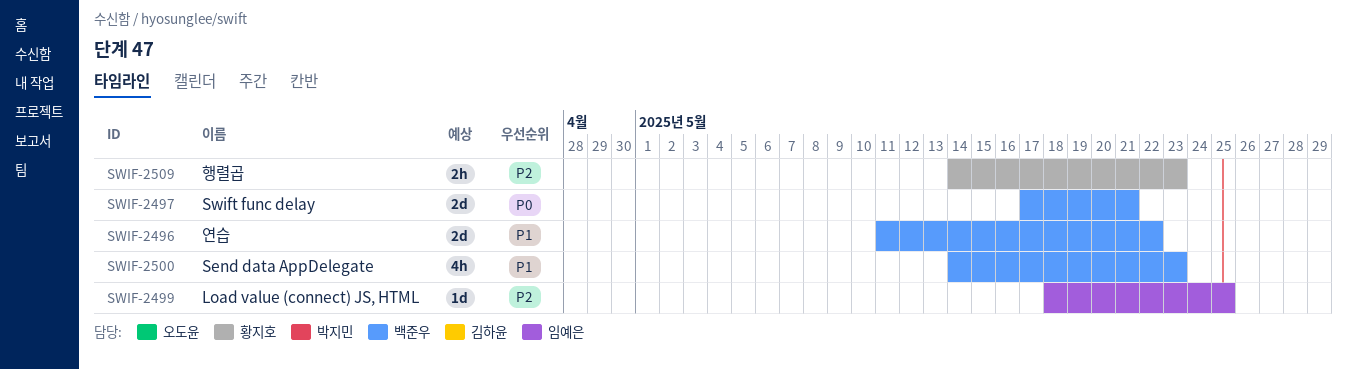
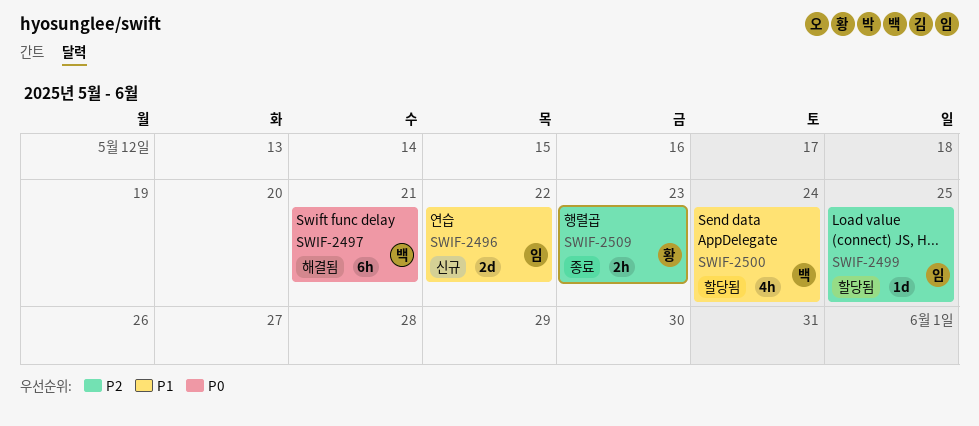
SWIF-2496, owner: 백준우 -> 임예은
SWIF-2497, estimate: 2d -> 6h
SWIF-2500, due: May 23 -> May 24

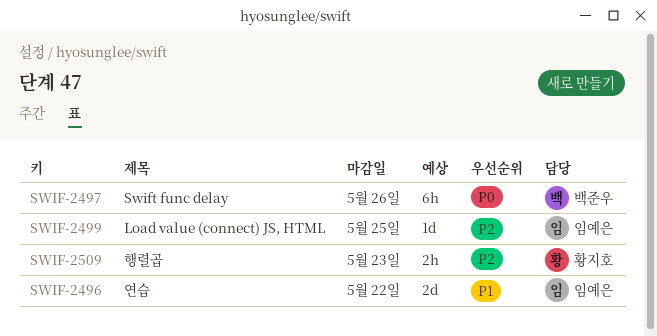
SWIF-2497, due: May 21 -> May 26
SWIF-2500: present -> none

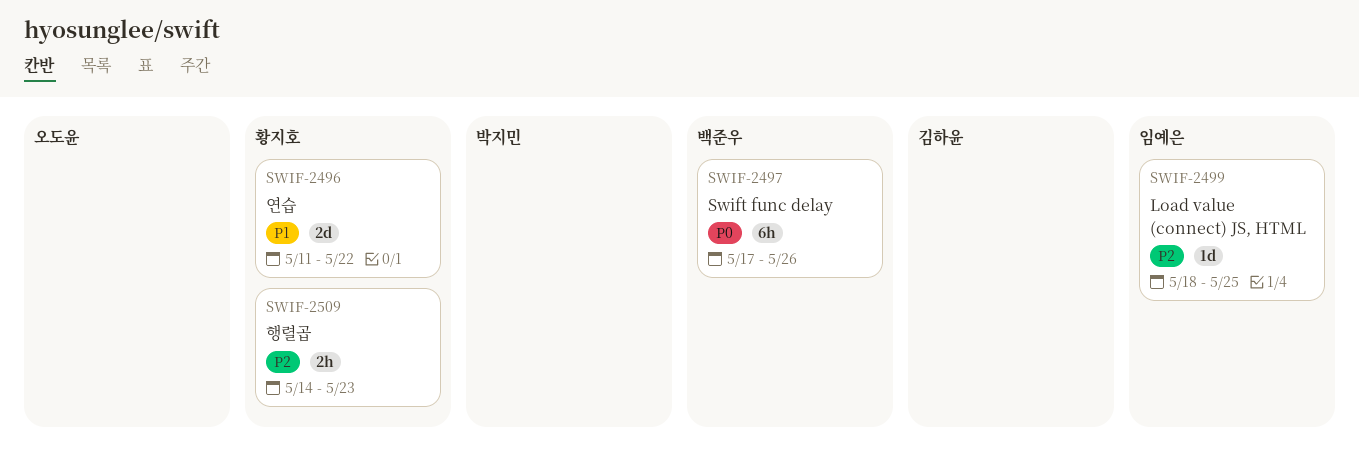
SWIF-2496, owner: 임예은 -> 황지호

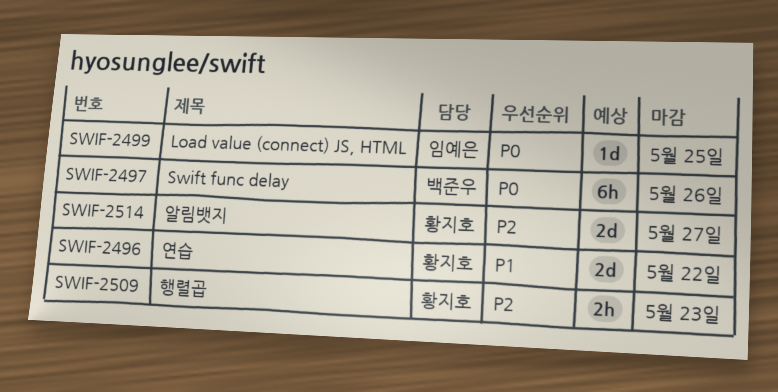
SWIF-2499, priority: P2 -> P0
SWIF-2514: none -> present

